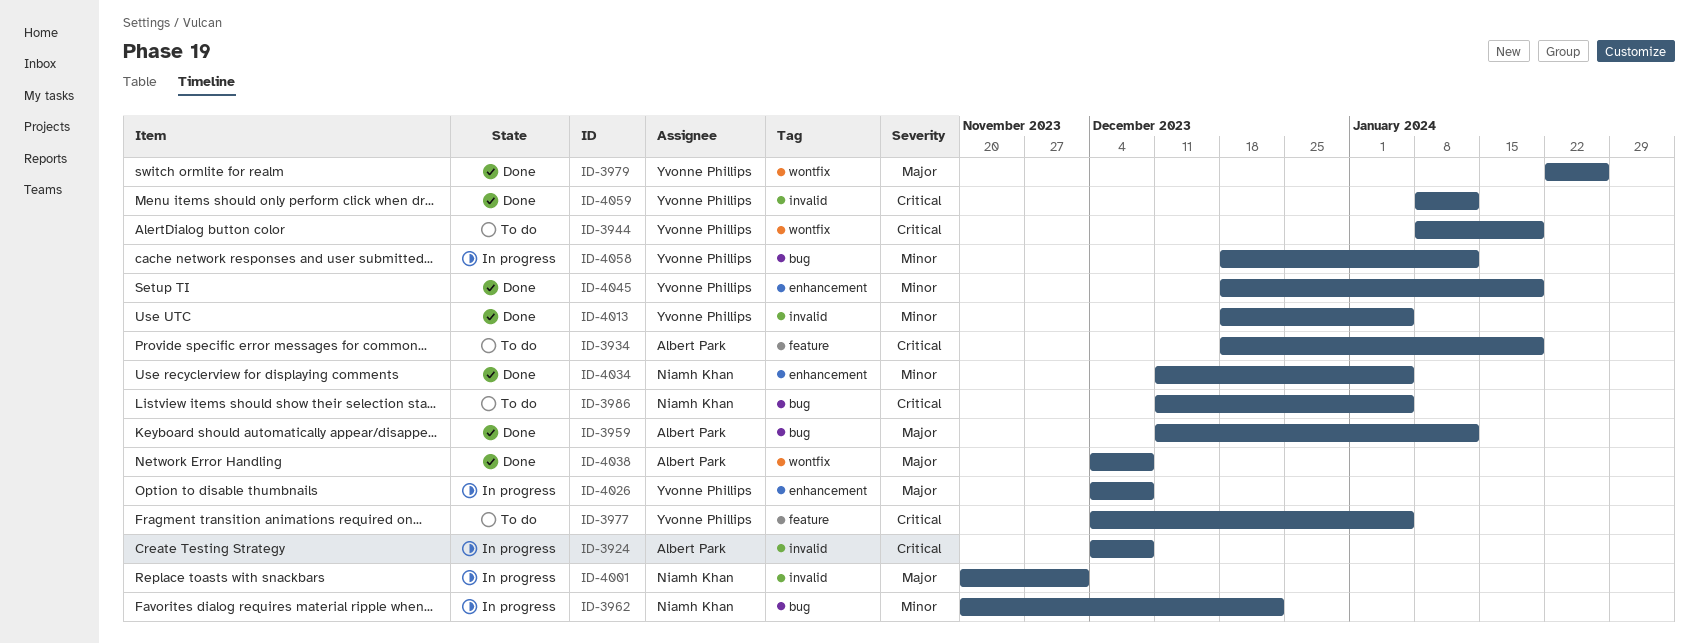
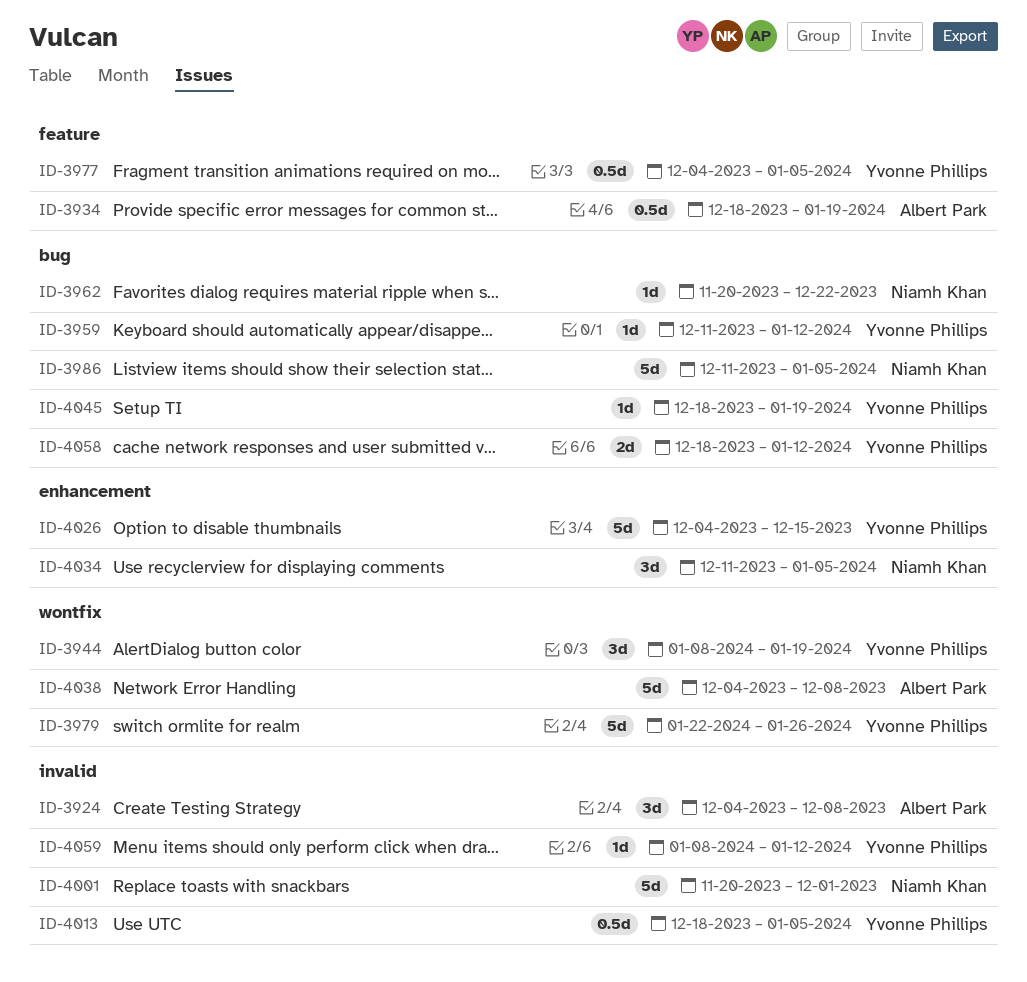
ID-3959, owner: Albert Park -> Yvonne Phillips
ID-4026, due: Dec 8 -> Dec 15
ID-4045, label: enhancement -> bug

